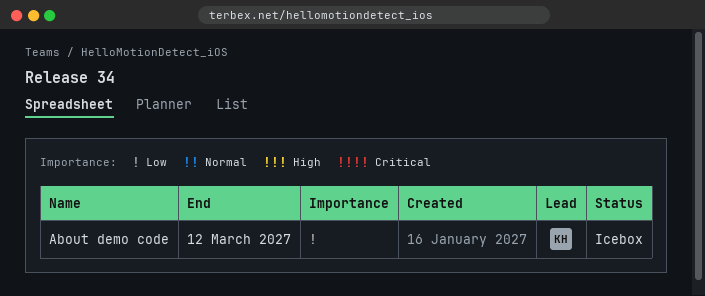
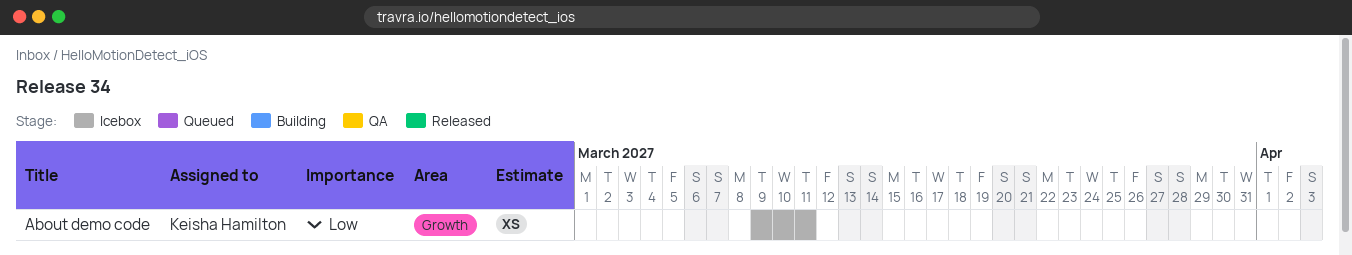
About demo code, due: Mar 12 -> Mar 11

